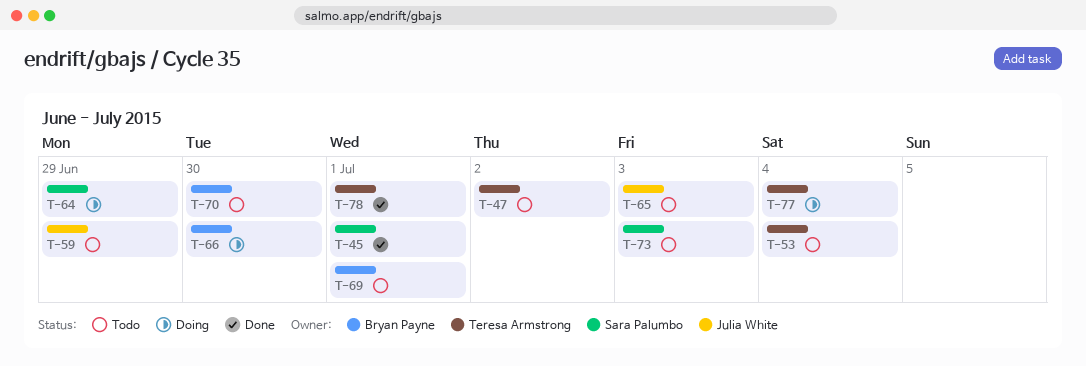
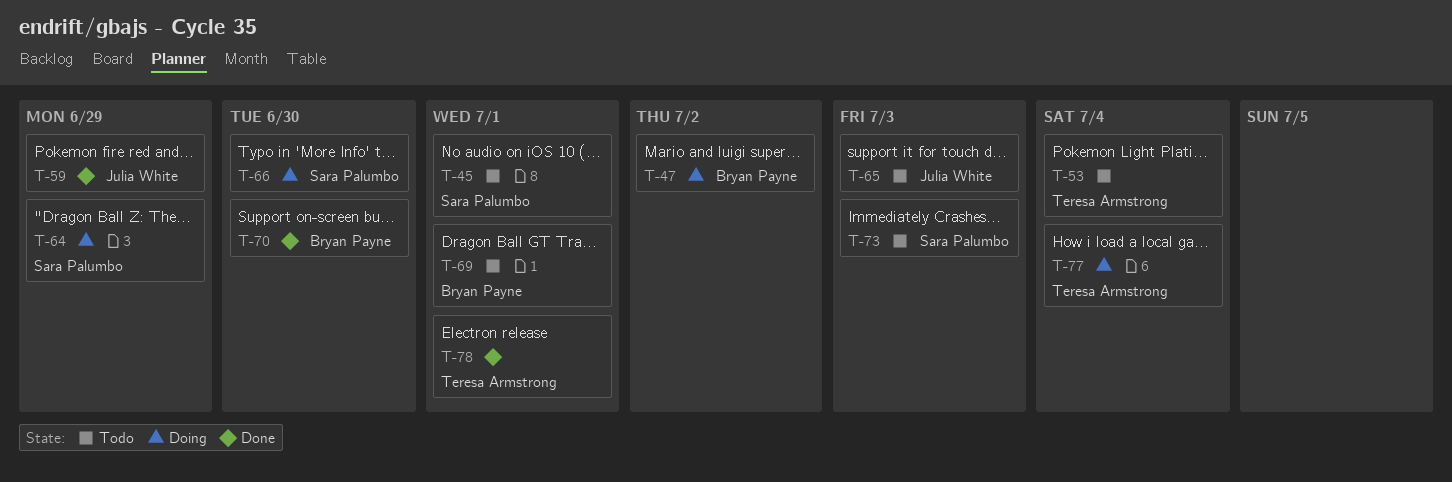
T-45, status: Done -> Todo
T-47, status: Todo -> Doing
T-47, owner: Teresa Armstrong -> Bryan Payne
T-59, status: Todo -> Done
T-66, owner: Bryan Payne -> Sara Palumbo
T-70, status: Todo -> Done

